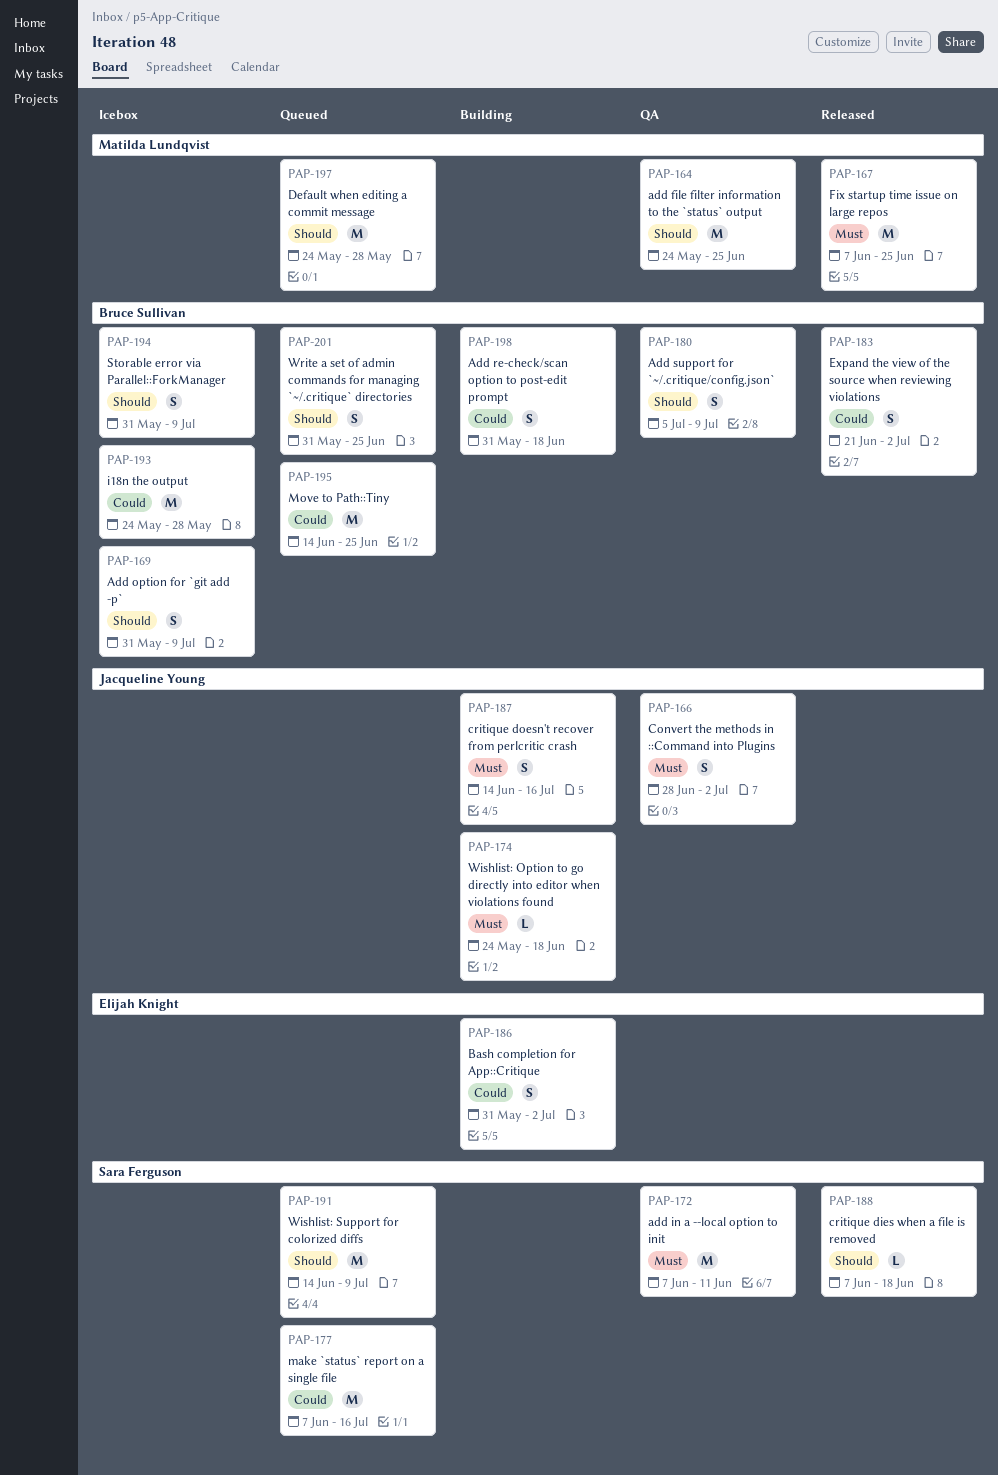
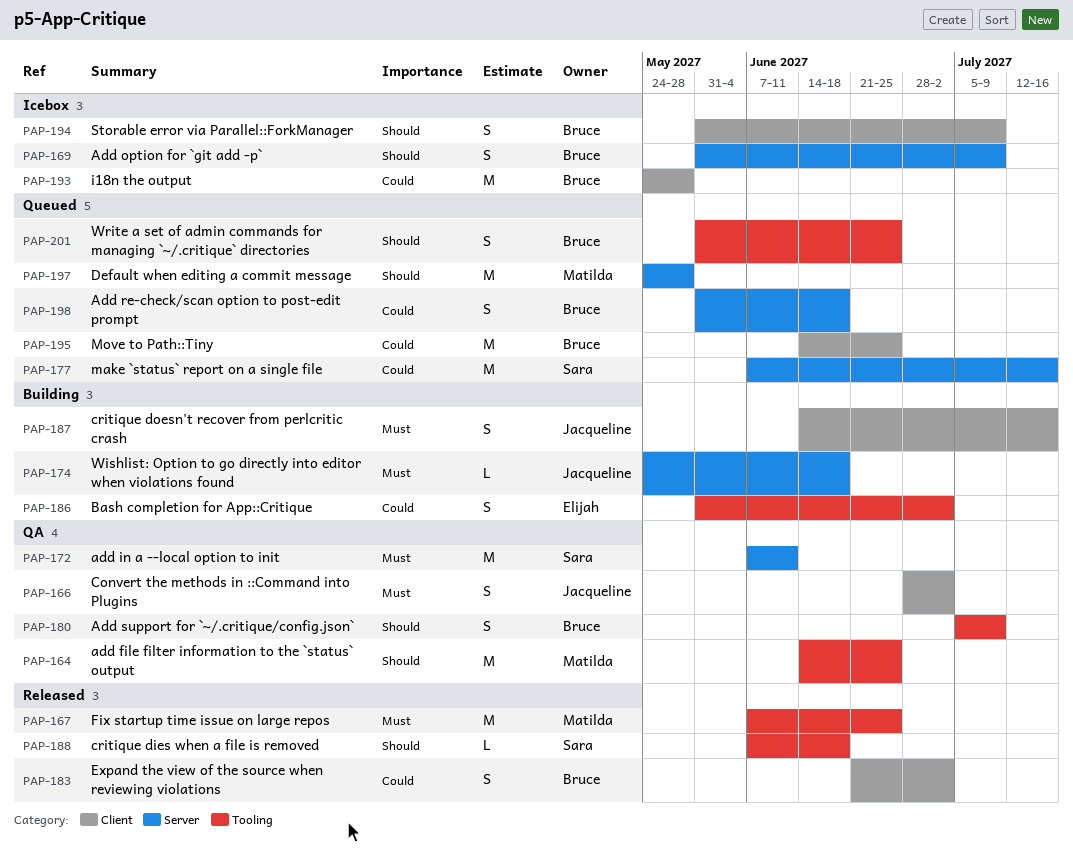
PAP-164, start: May 24 -> Jun 14
PAP-191: present -> none
PAP-198, status: Building -> Queued

